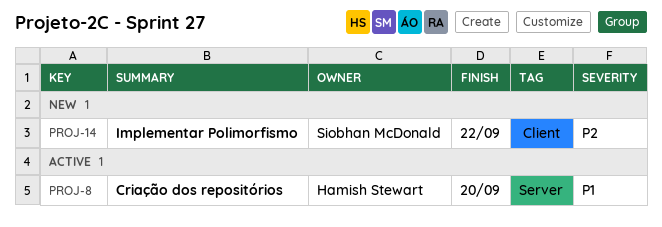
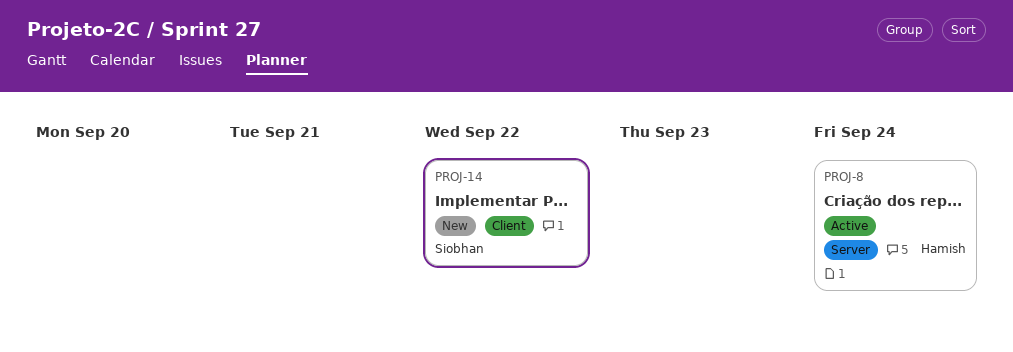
PROJ-8, due: Sep 20 -> Sep 24

